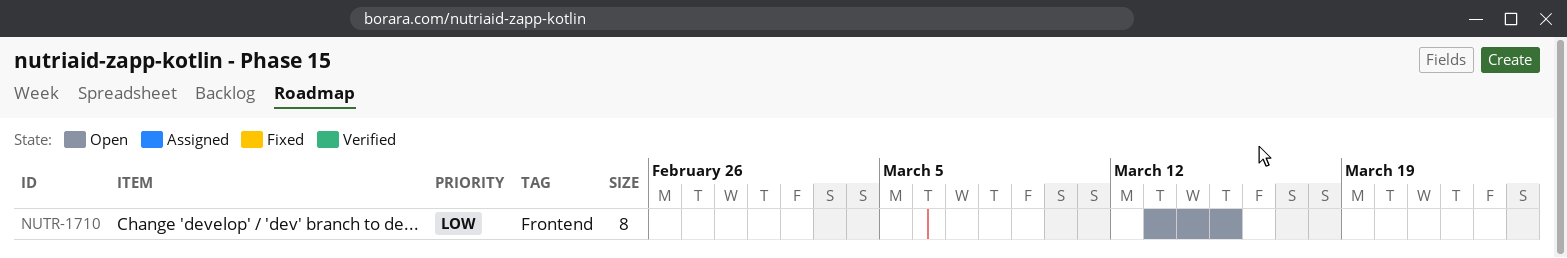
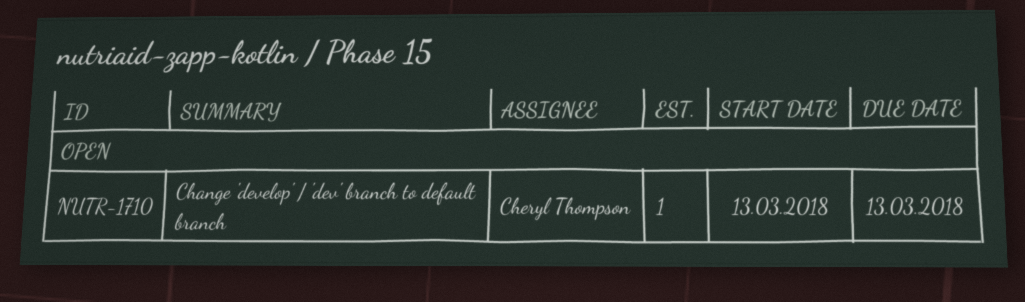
NUTR-1710, estimate: 8 -> 1
NUTR-1710, due: Mar 15 -> Mar 13

